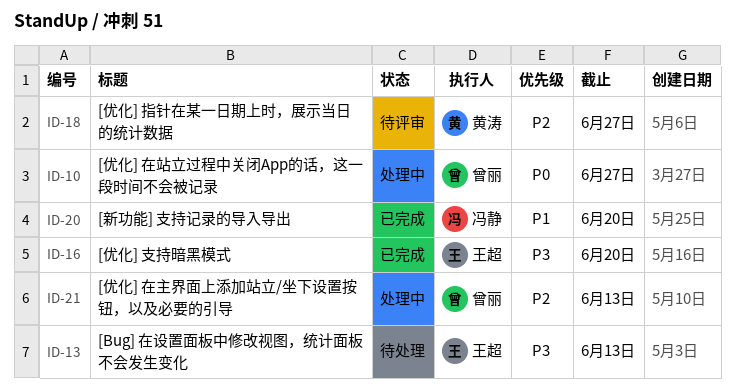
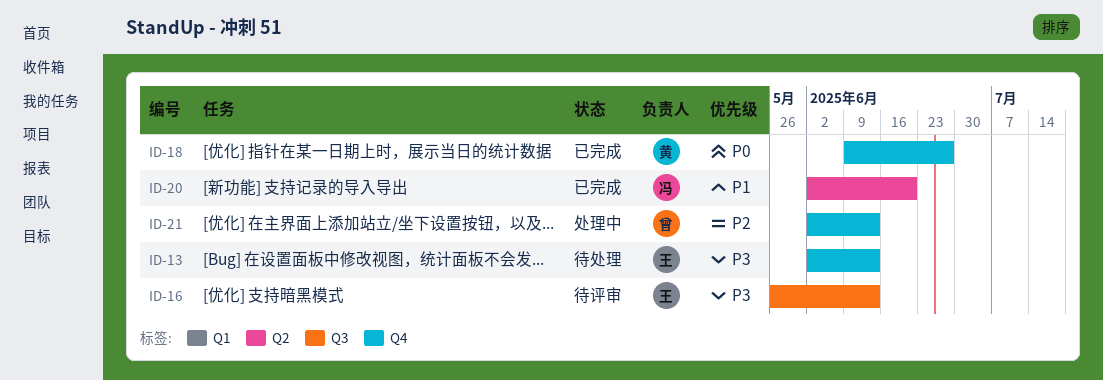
ID-10: present -> none
ID-16, status: 已完成 -> 待评审
ID-16, due: Jun 20 -> Jun 13
ID-18, status: 待评审 -> 已完成
ID-18, priority: P2 -> P0

